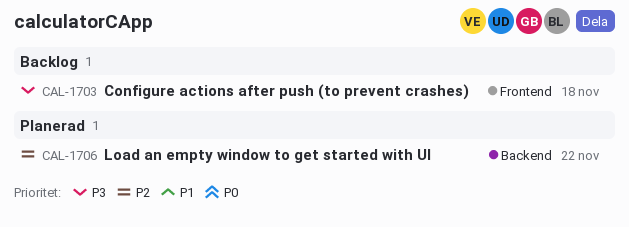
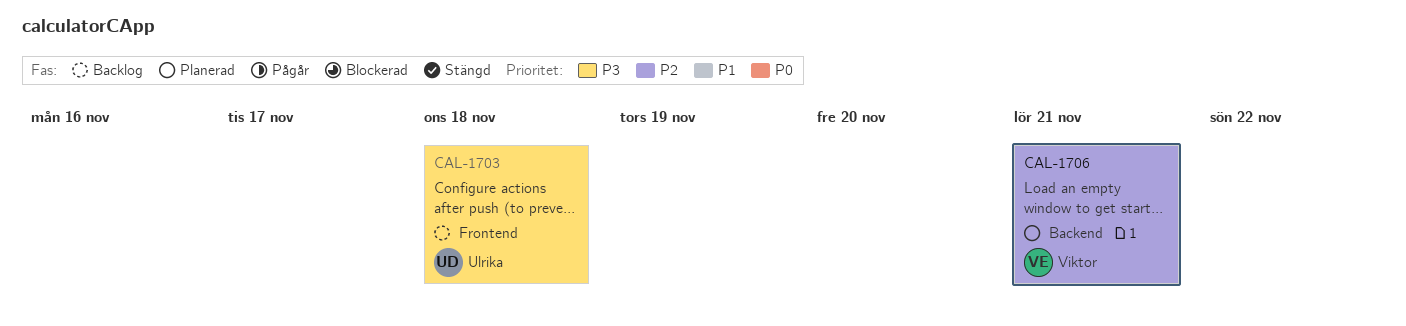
CAL-1706, due: Nov 22 -> Nov 21

